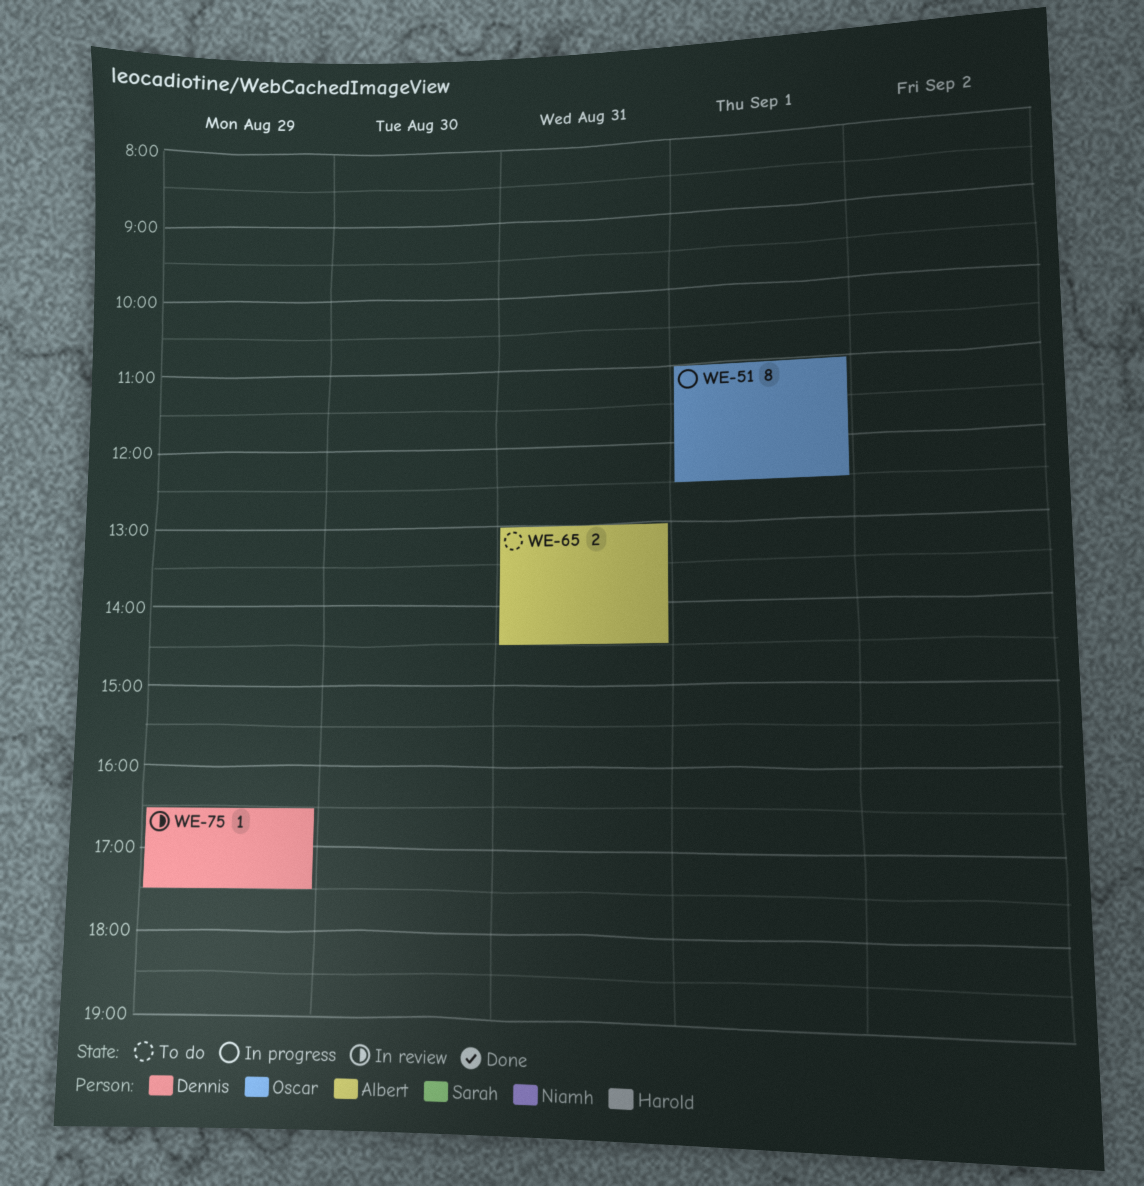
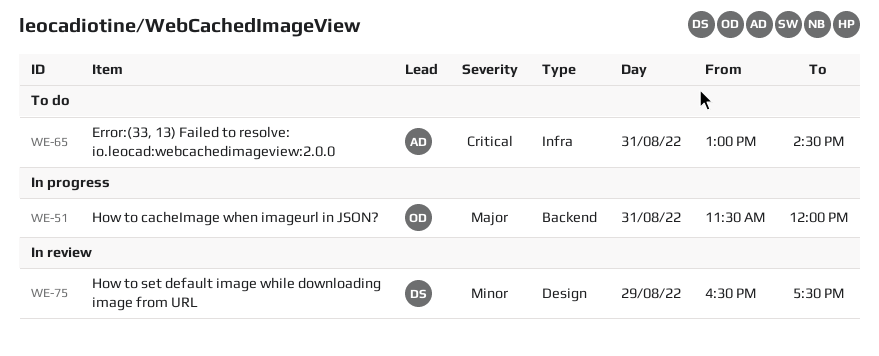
WE-51, day: Sep 1 -> Aug 31
WE-51, begins: 11:00 -> 11:30
WE-51, ends: 12:30 -> 12:00

